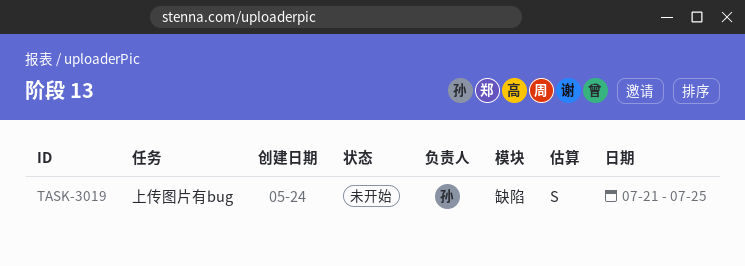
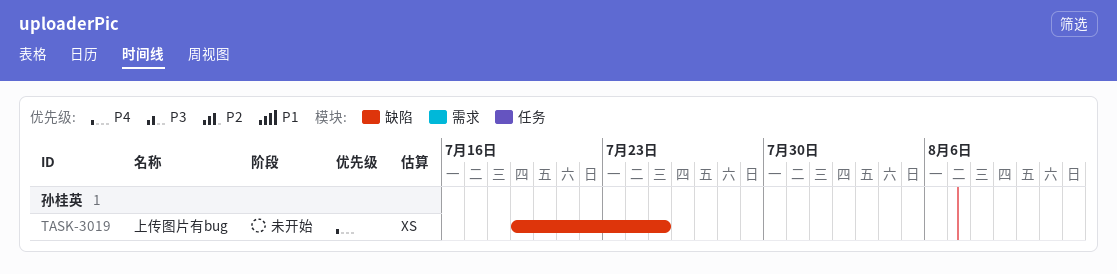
TASK-3019, estimate: S -> XS
TASK-3019, start: Jul 21 -> Jul 19

